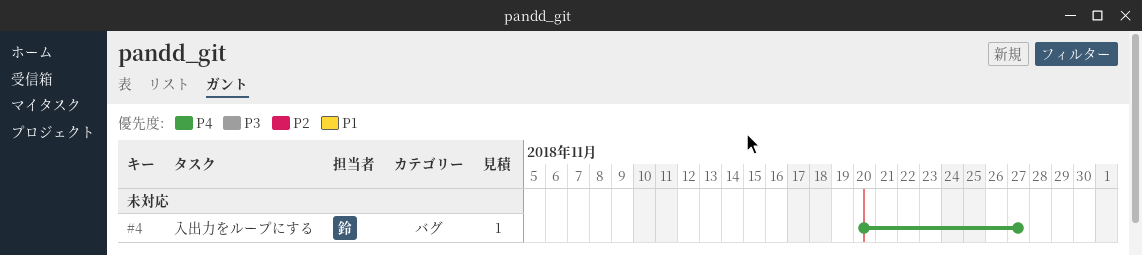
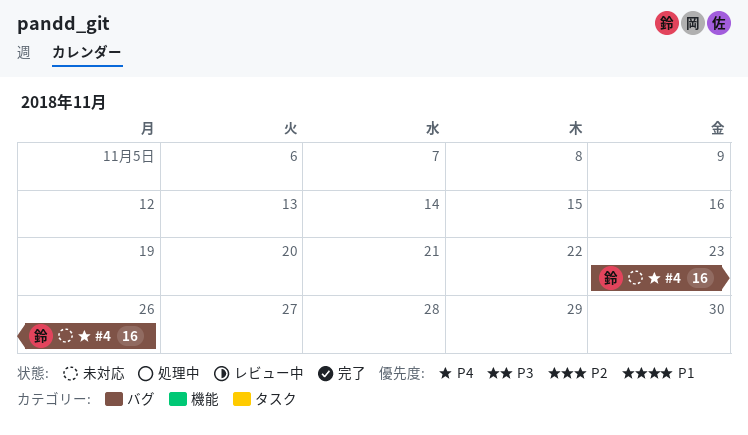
#4, estimate: 1 -> 16
#4, start: Nov 20 -> Nov 23
#4, due: Nov 27 -> Nov 26

